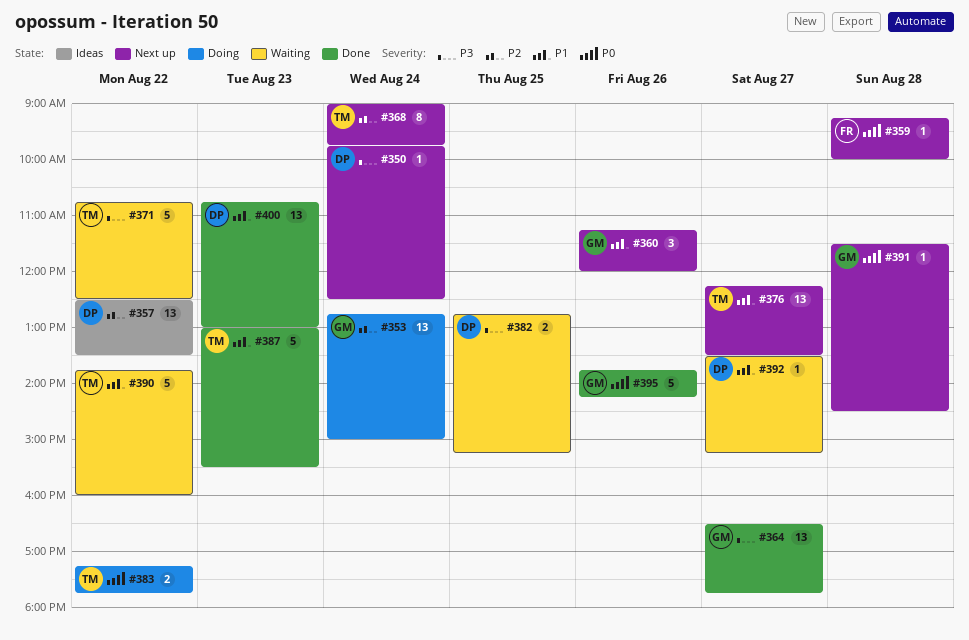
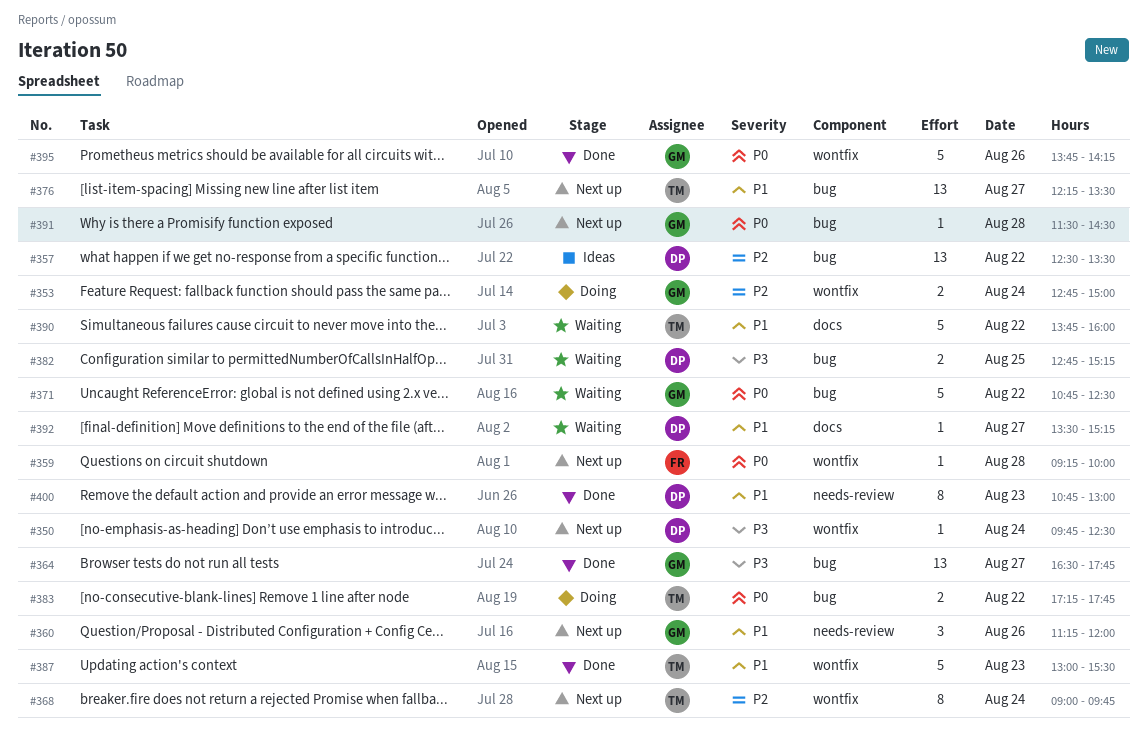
#353, estimate: 13 -> 2
#371, owner: TM -> GM
#371, priority: P3 -> P0
#400, estimate: 13 -> 8

